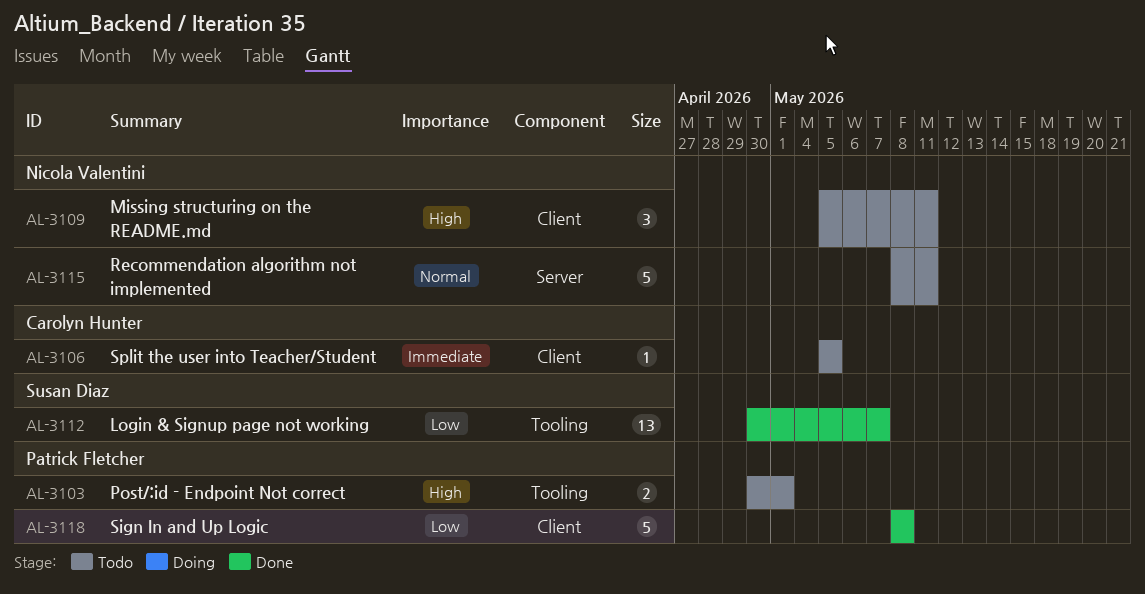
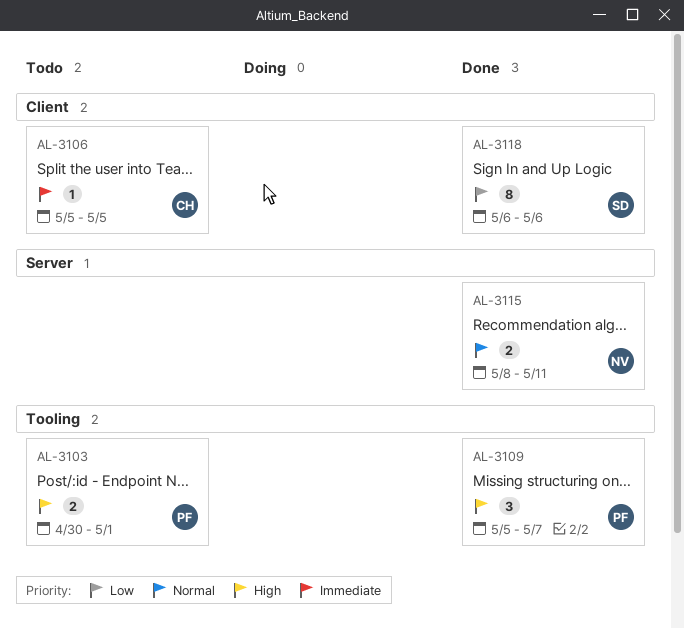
AL-3109, status: Todo -> Done
AL-3109, owner: Nicola Valentini -> Patrick Fletcher
AL-3109, label: Client -> Tooling
AL-3109, due: May 11 -> May 7
AL-3112: present -> none
AL-3115, status: Todo -> Done
AL-3115, estimate: 5 -> 2
AL-3118, owner: Patrick Fletcher -> Susan Diaz
AL-3118, estimate: 5 -> 8
AL-3118, start: May 8 -> May 6
AL-3118, due: May 8 -> May 6

